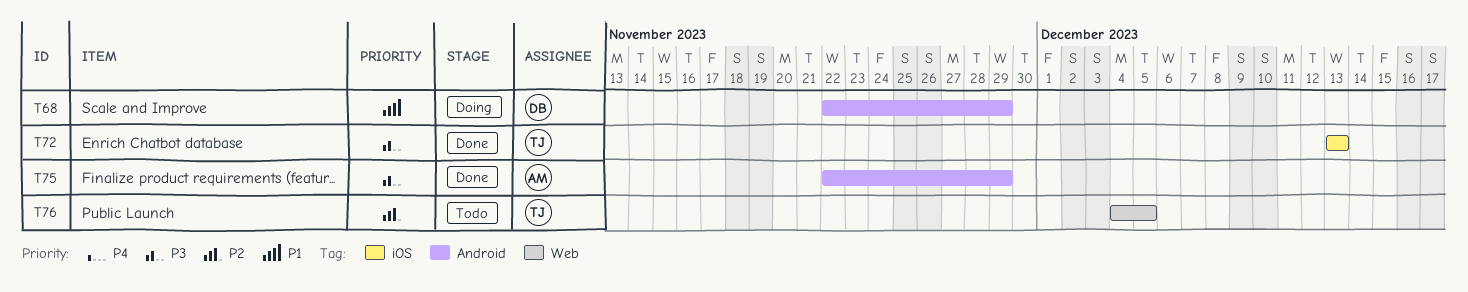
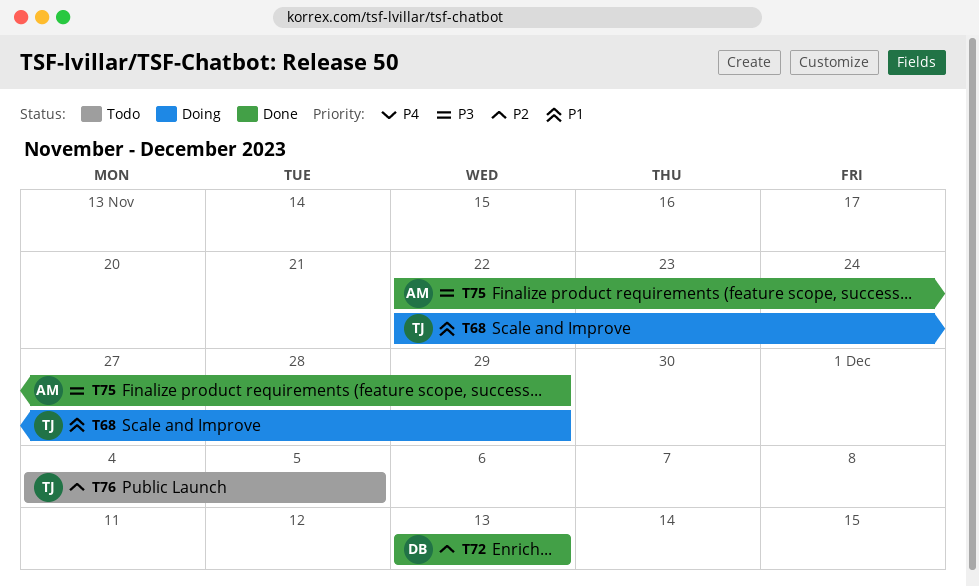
T68, owner: DB -> TJ
T72, owner: TJ -> DB
T72, priority: P3 -> P2

